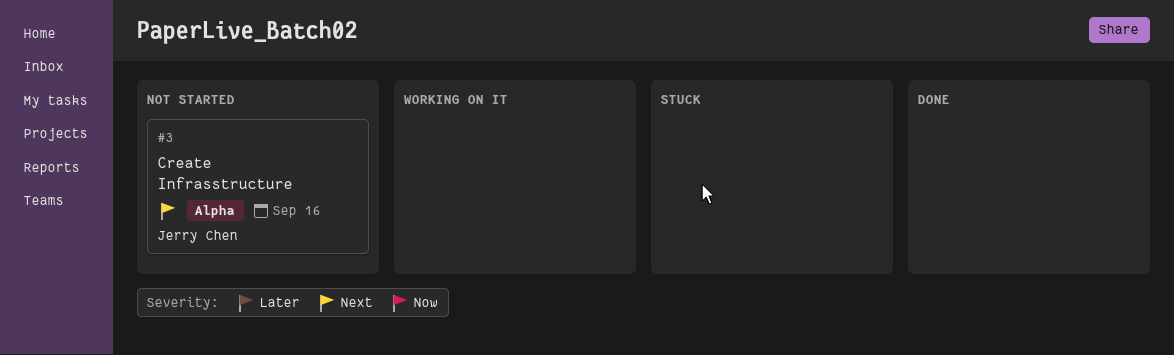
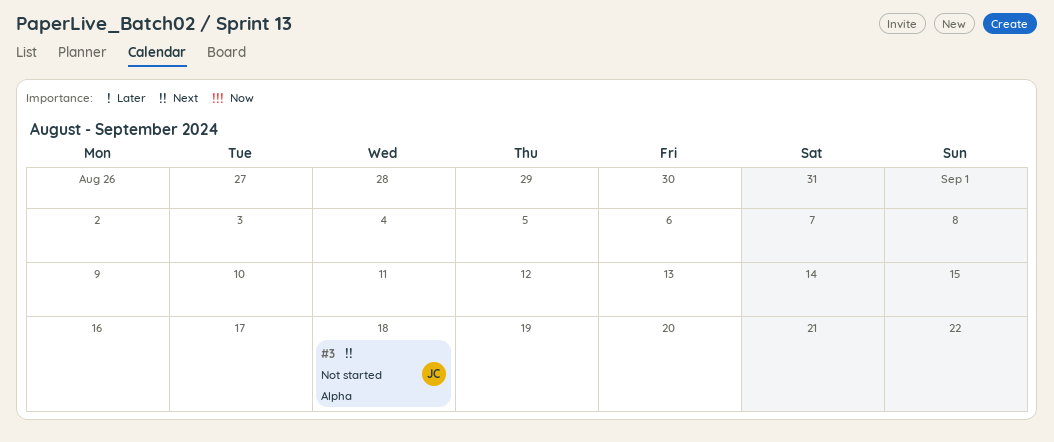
#3, due: Sep 16 -> Sep 18

